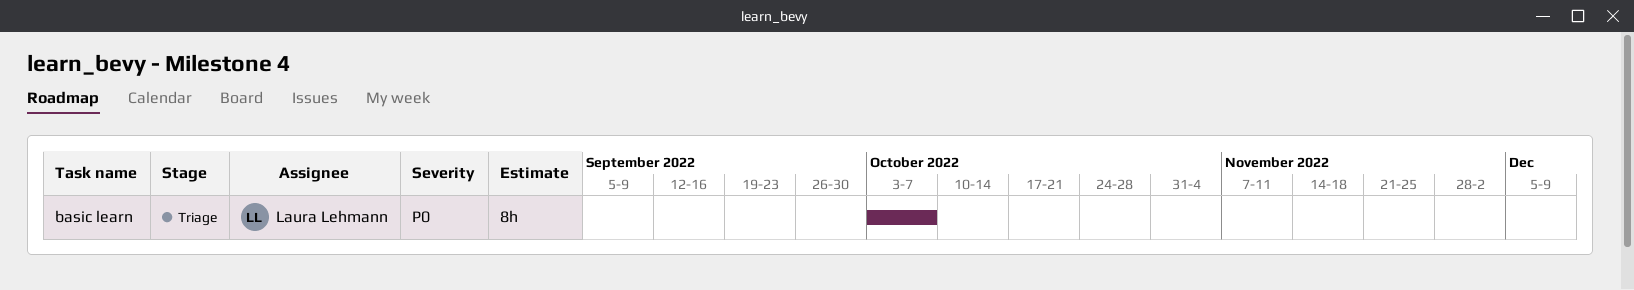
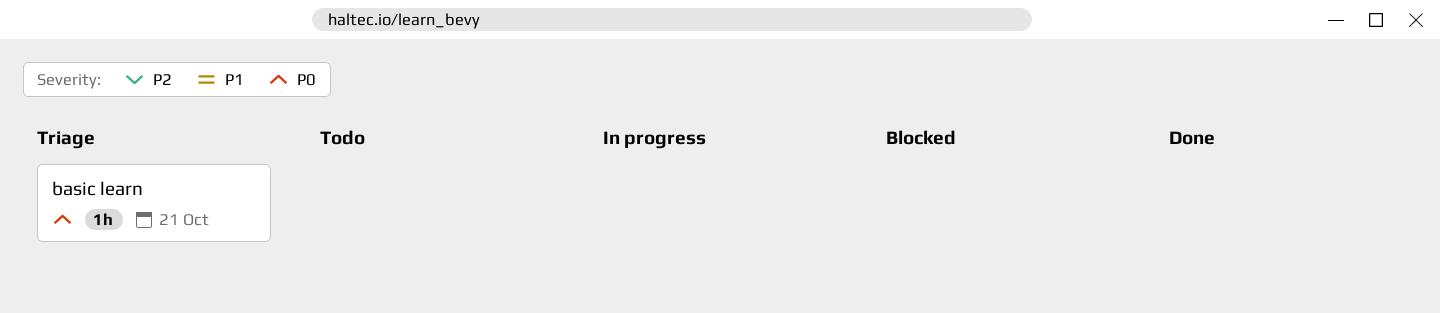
basic learn, estimate: 8h -> 1h
basic learn, due: Oct 7 -> Oct 21

